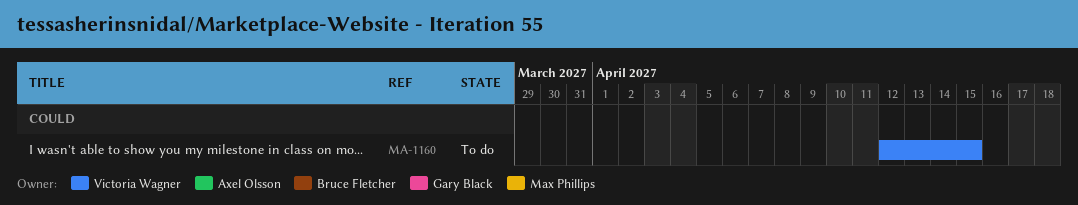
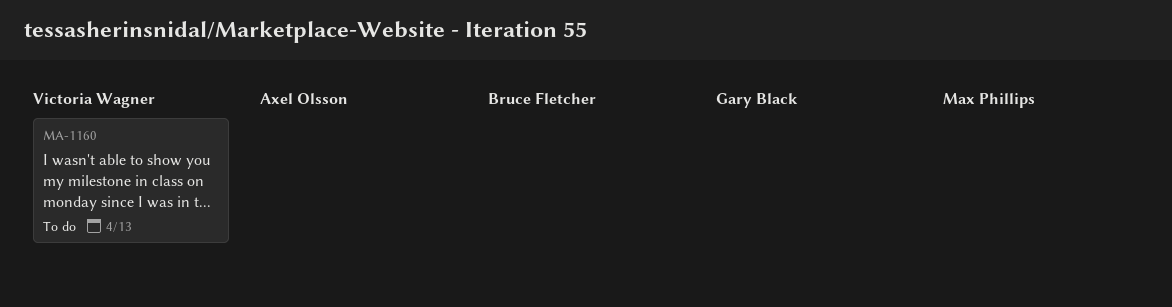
MA-1160, due: Apr 15 -> Apr 13

